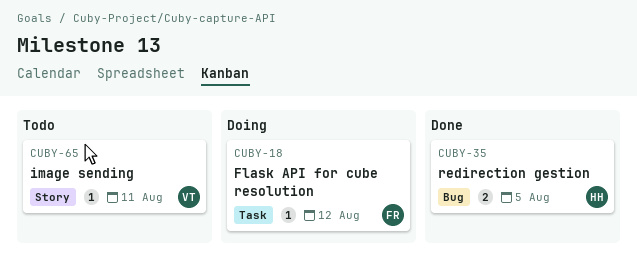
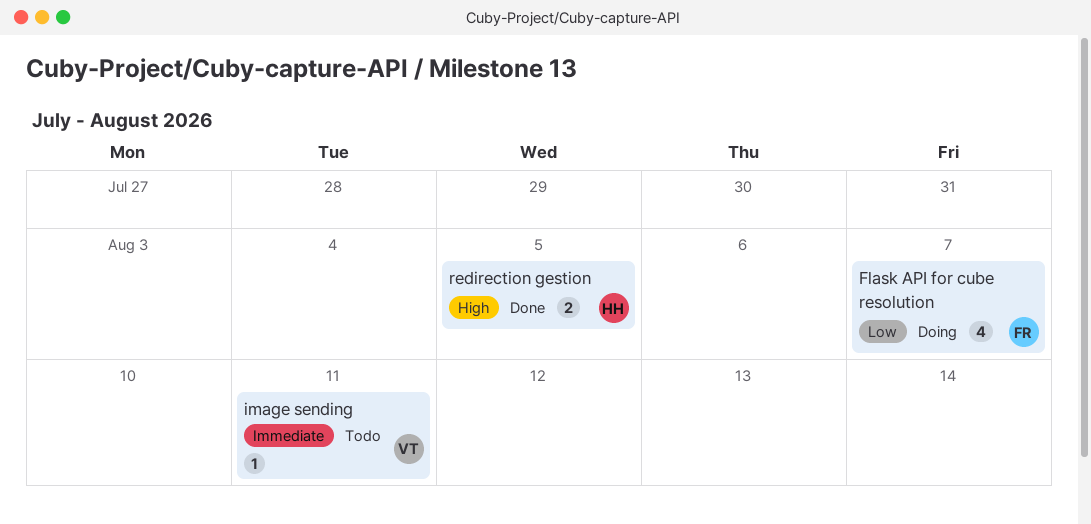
Flask API for cube resolution, estimate: 1 -> 4
Flask API for cube resolution, due: Aug 12 -> Aug 7

